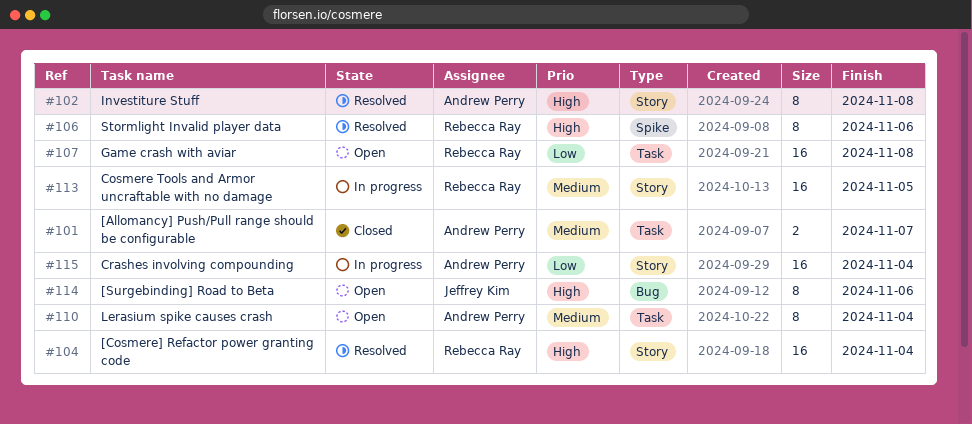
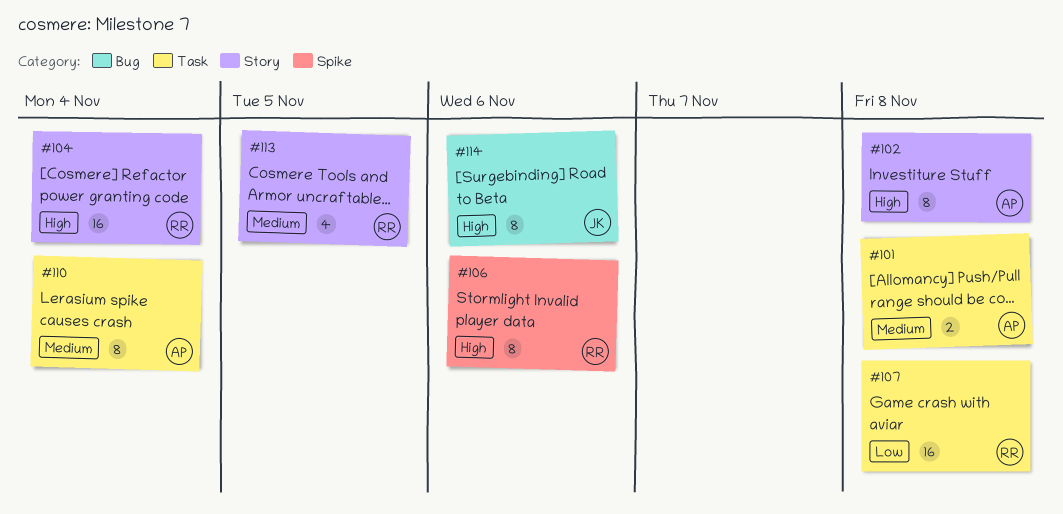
#101, due: Nov 7 -> Nov 8
#113, estimate: 16 -> 4
#115: present -> none

